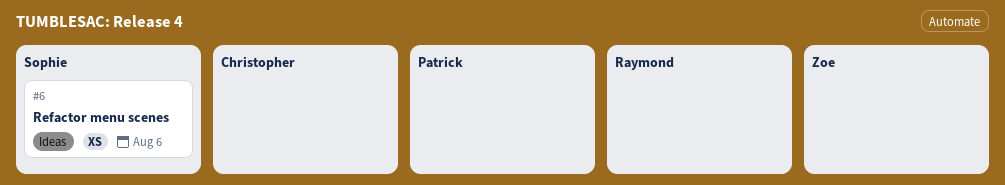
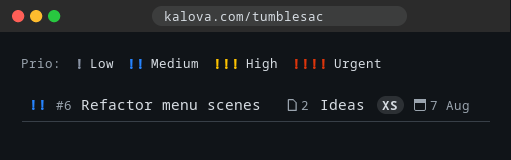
#6, due: Aug 6 -> Aug 7

